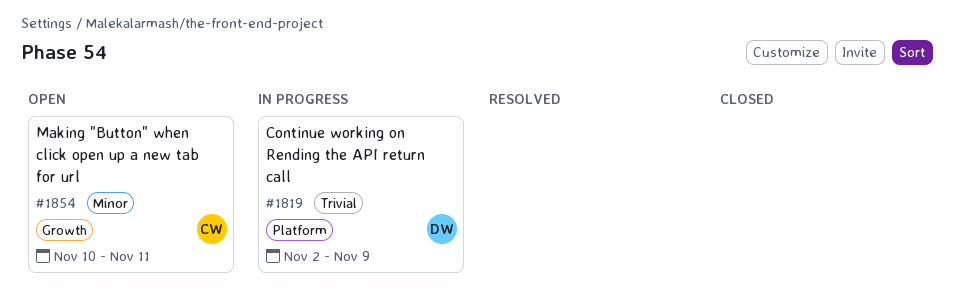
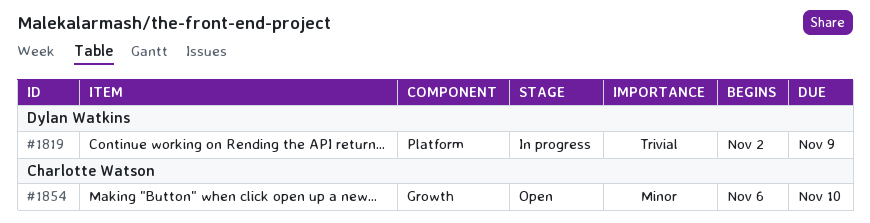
#1854, start: Nov 10 -> Nov 6
#1854, due: Nov 11 -> Nov 10

